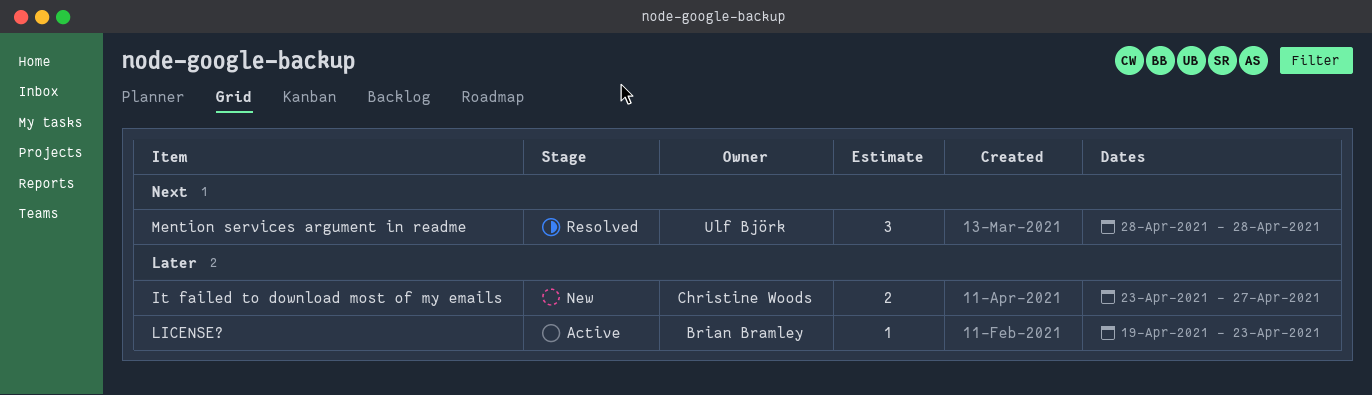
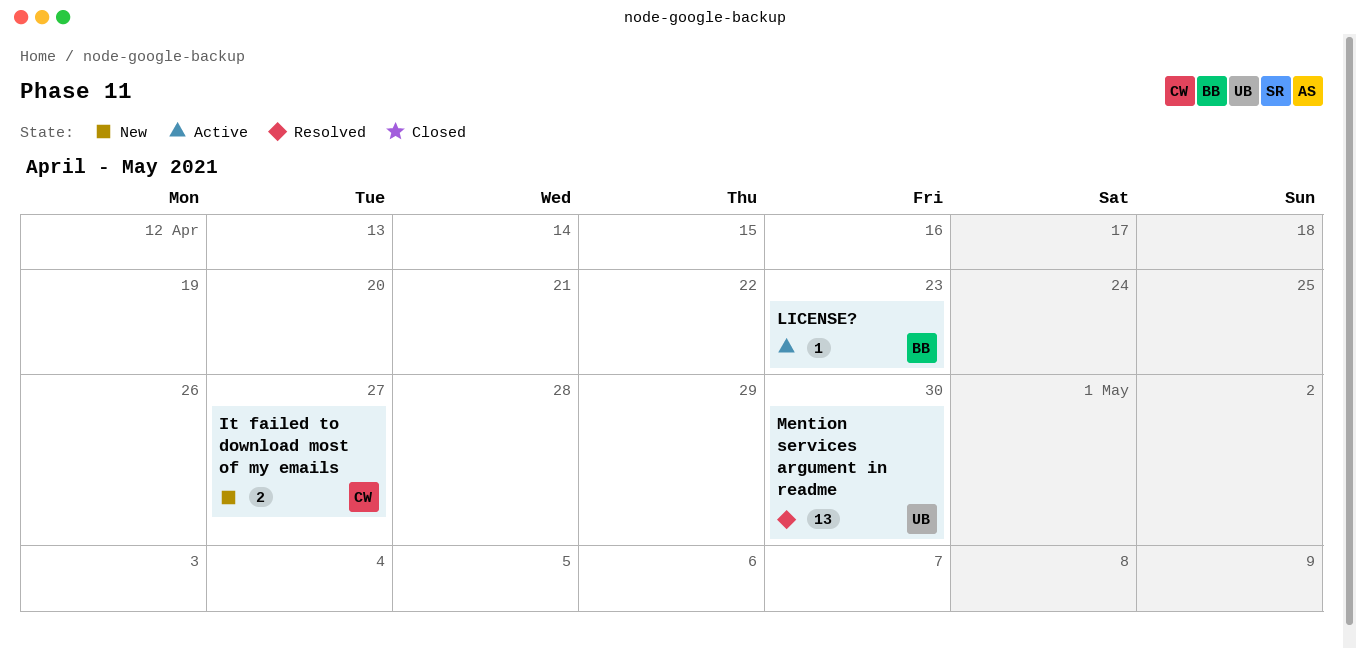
Mention services argument in readme, estimate: 3 -> 13
Mention services argument in readme, due: Apr 28 -> Apr 30

